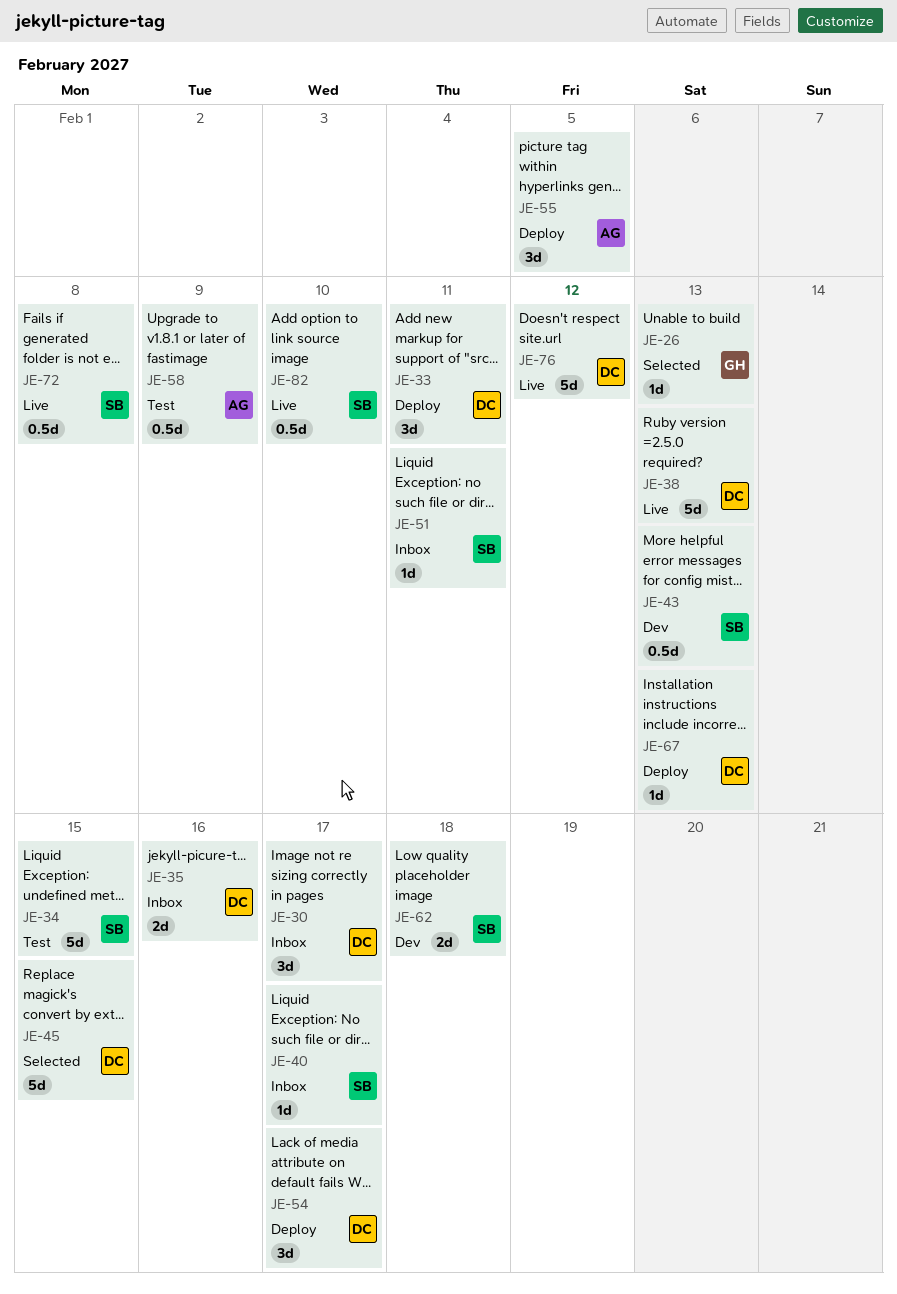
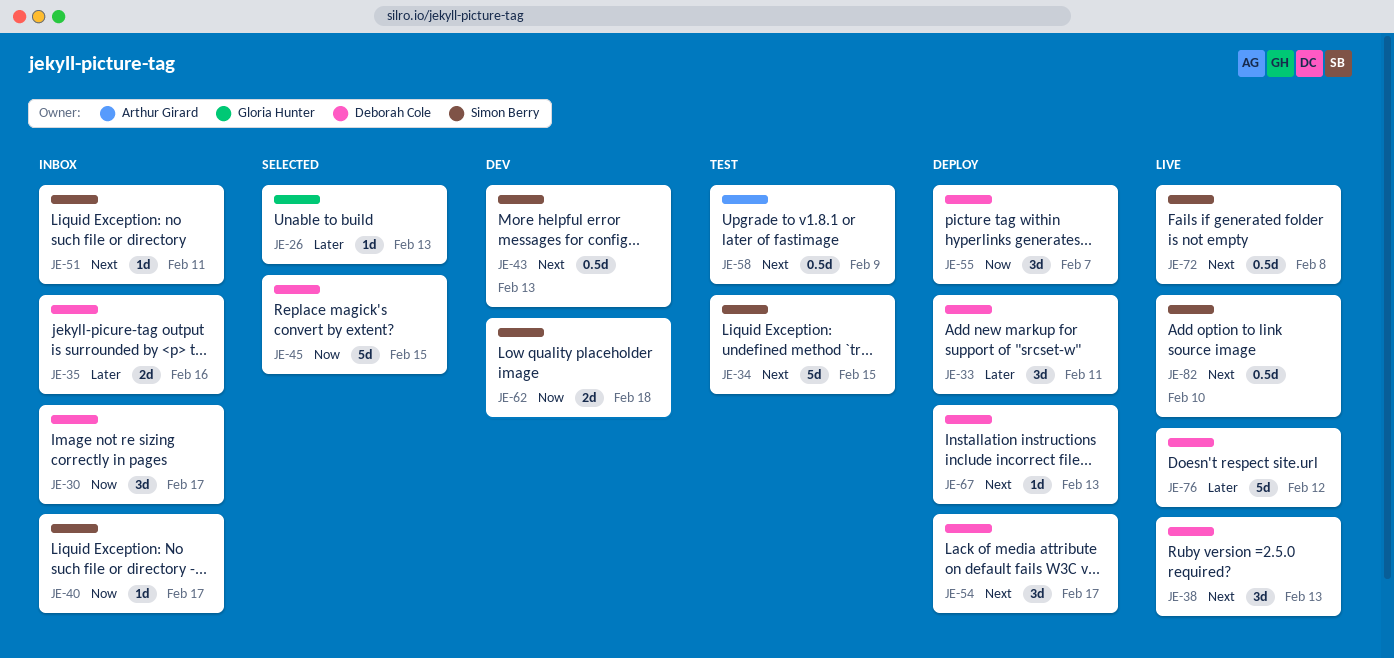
JE-38, estimate: 5d -> 3d
JE-55, owner: Arthur Girard -> Deborah Cole
JE-55, due: Feb 5 -> Feb 7

